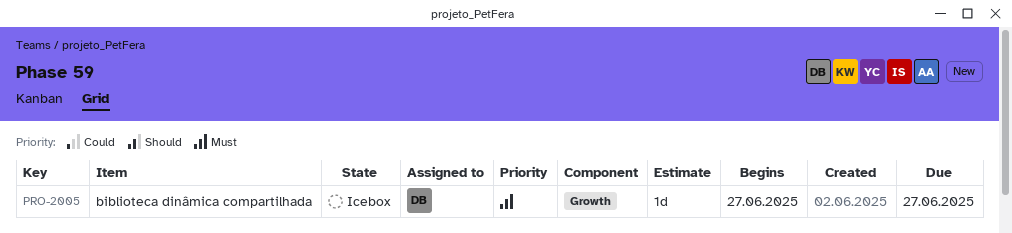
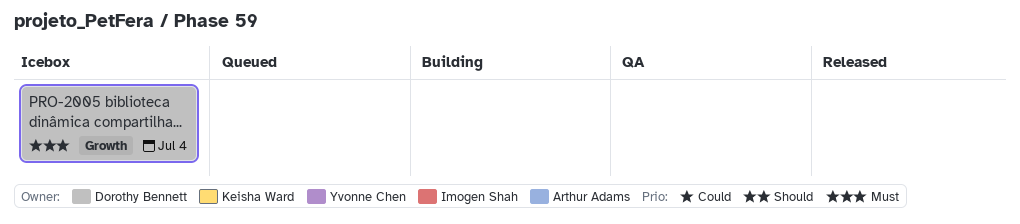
PRO-2005, due: Jun 27 -> Jul 4

